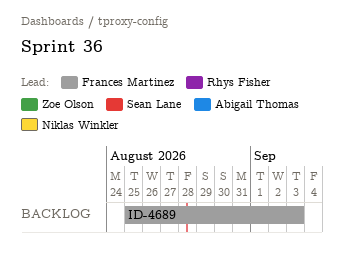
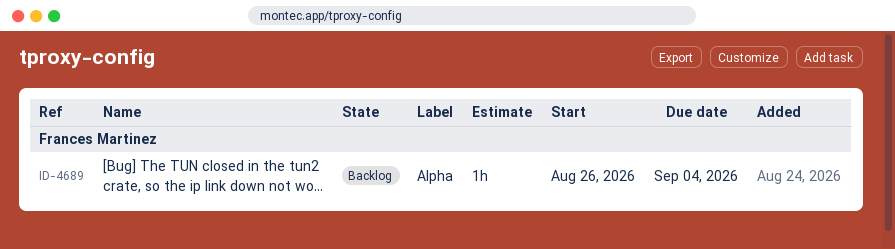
ID-4689, start: Aug 25 -> Aug 26
ID-4689, due: Sep 3 -> Sep 4

